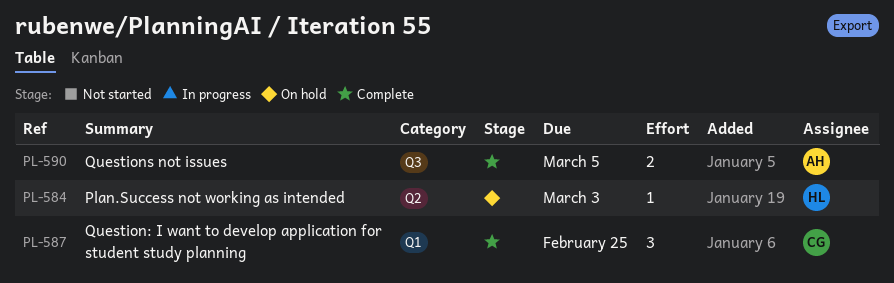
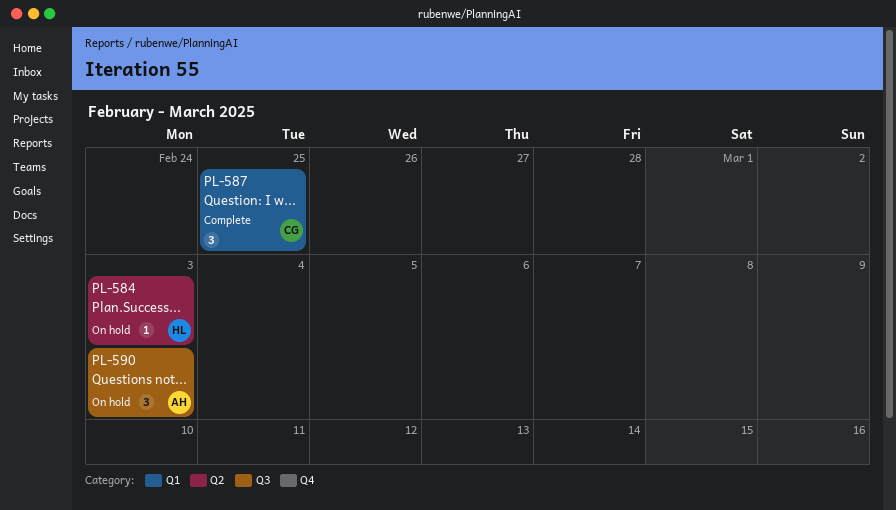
PL-590, status: Complete -> On hold
PL-590, estimate: 2 -> 3
PL-590, due: Mar 5 -> Mar 3

